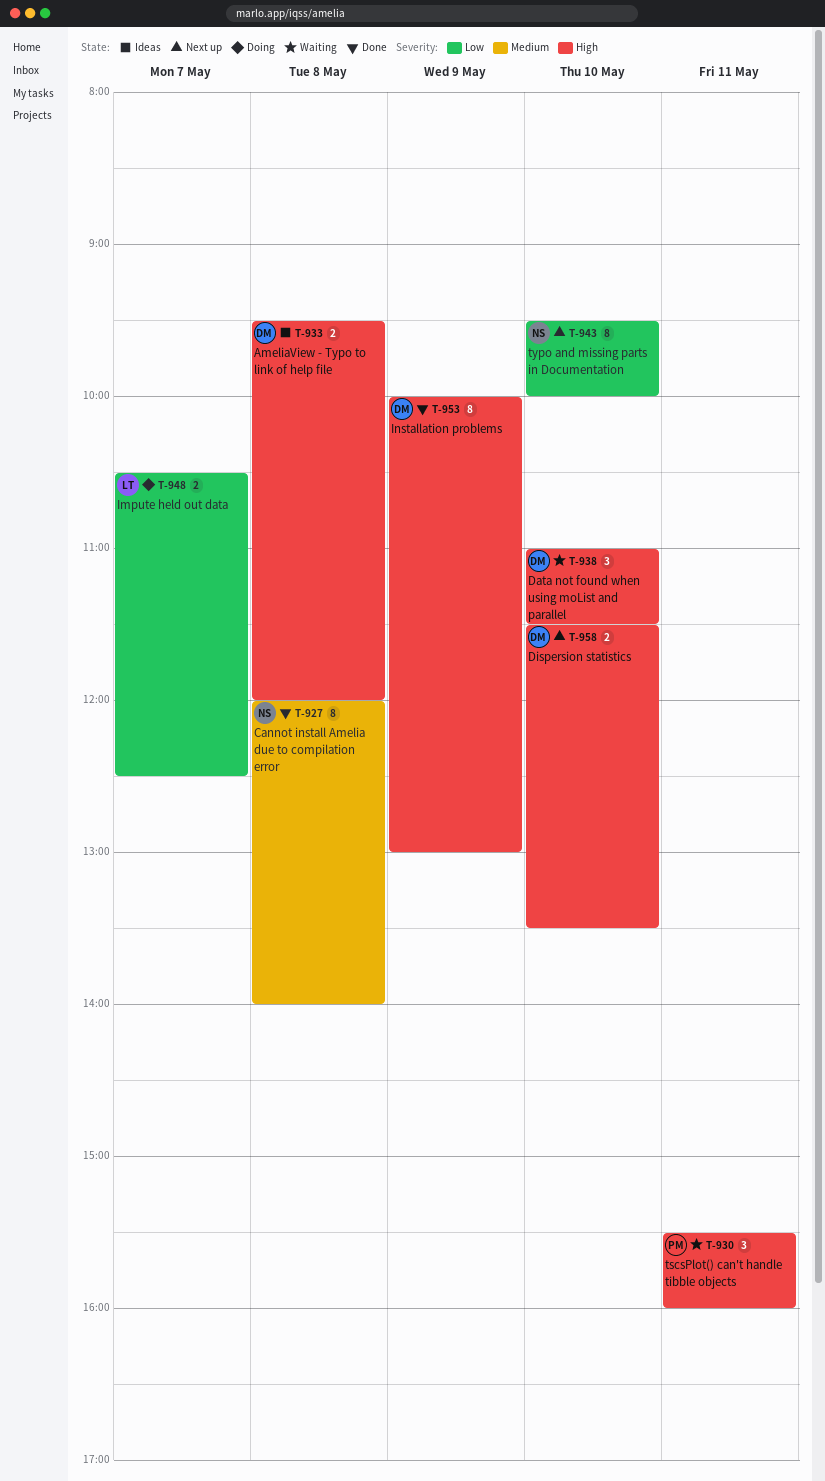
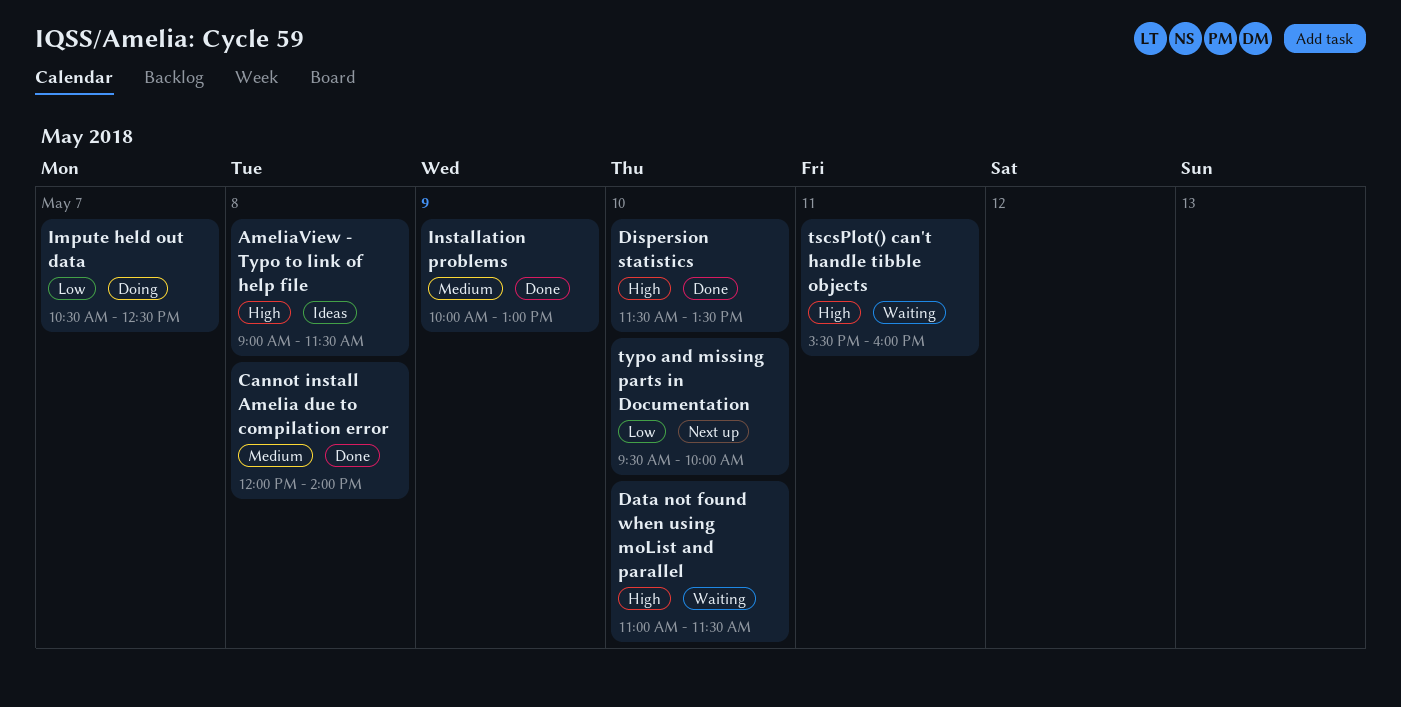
AmeliaView - Typo to link of help file, begins: 09:30 -> 09:00
AmeliaView - Typo to link of help file, ends: 12:00 -> 11:30
Dispersion statistics, status: Next up -> Done
Installation problems, priority: High -> Medium

